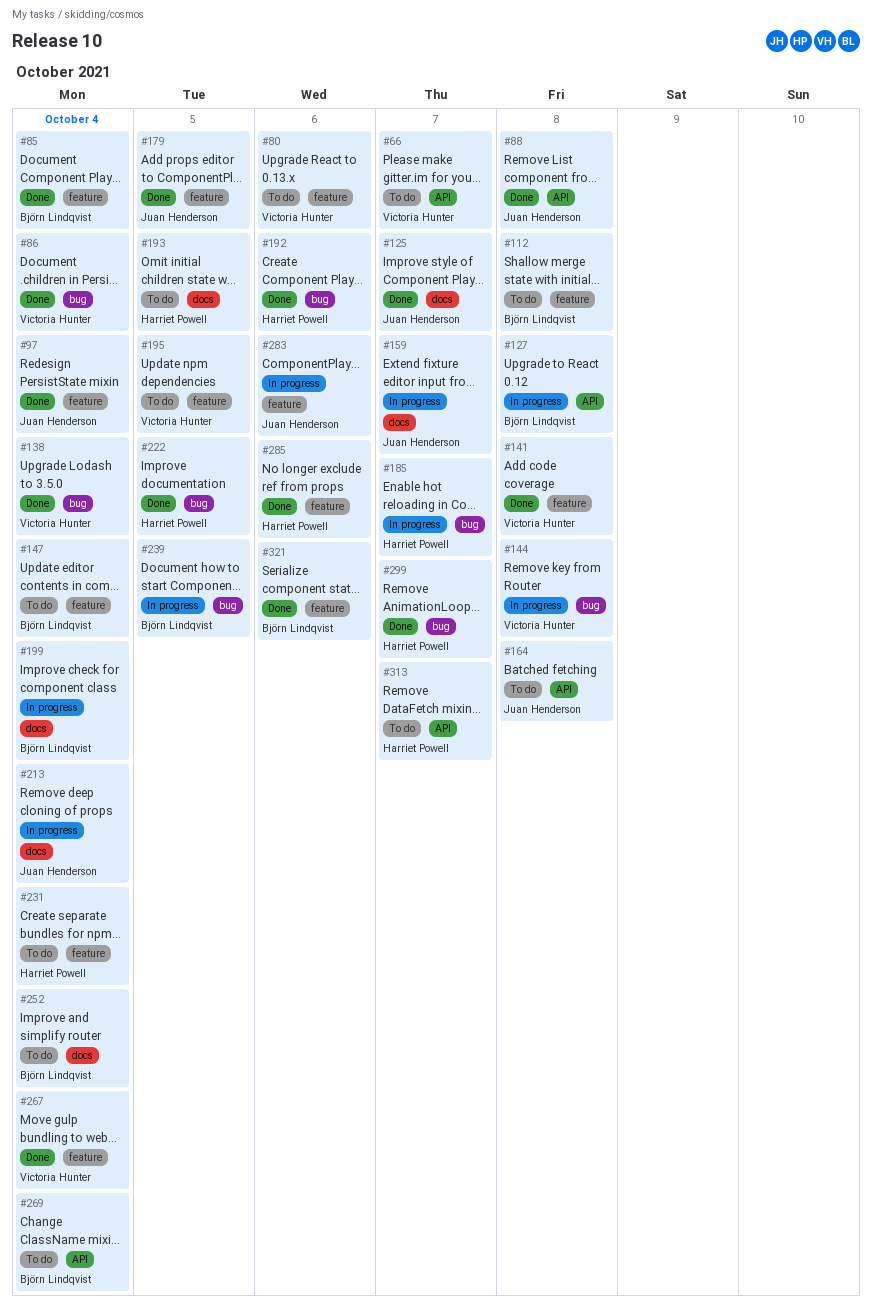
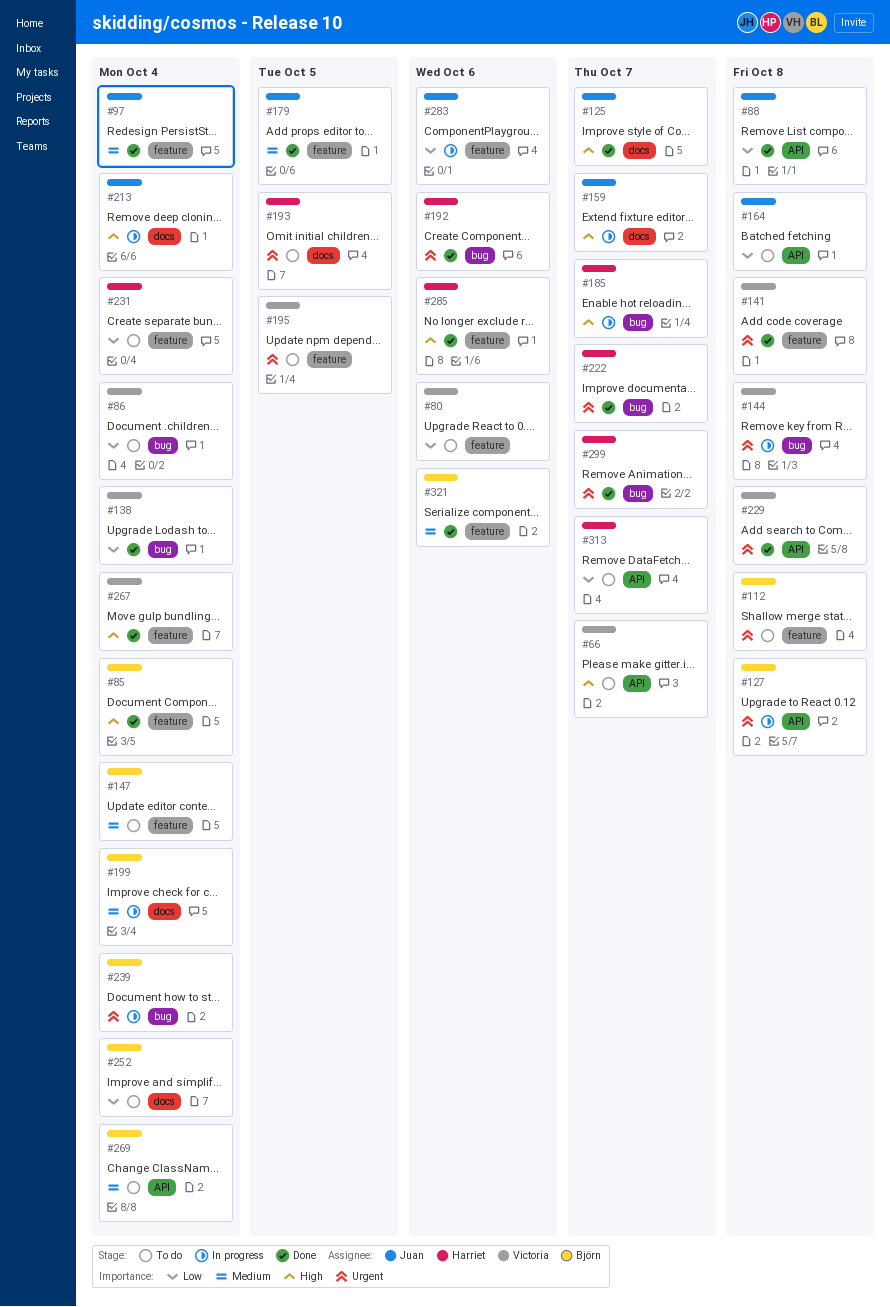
#86, status: Done -> To do
#222, due: Oct 5 -> Oct 7
#229: none -> present
#239, due: Oct 5 -> Oct 4

